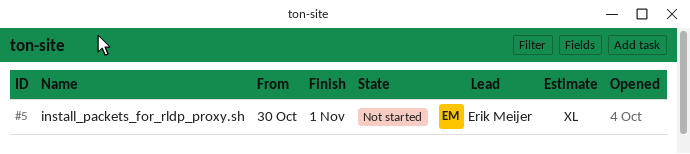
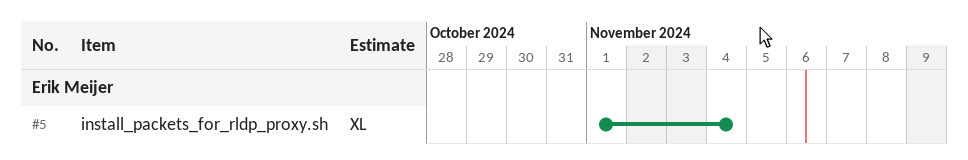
#5, start: Oct 30 -> Nov 1
#5, due: Nov 1 -> Nov 4

